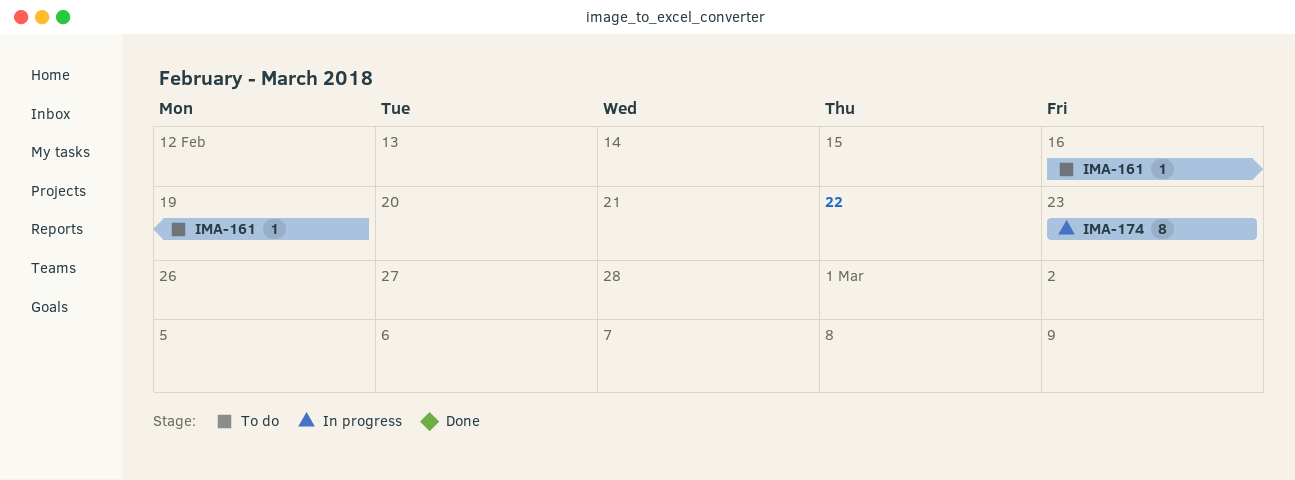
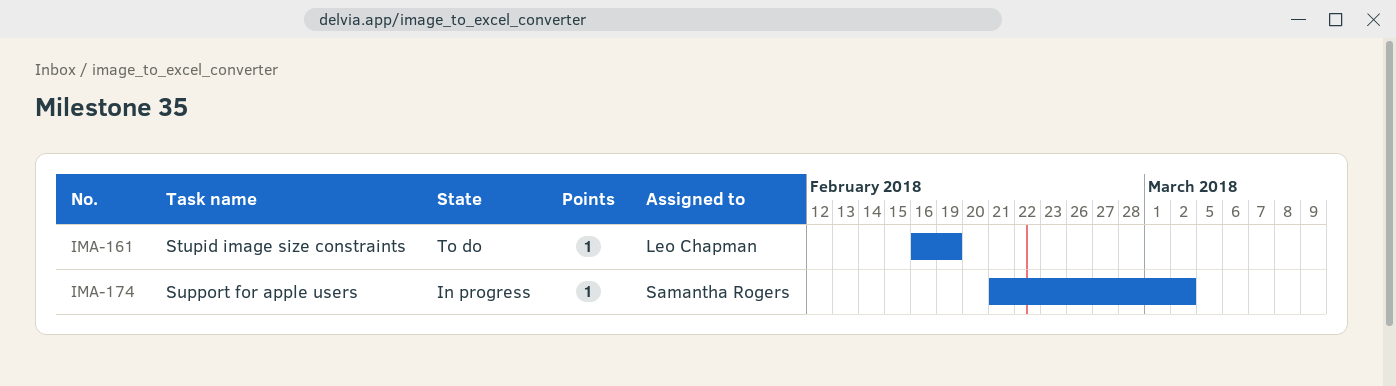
IMA-174, estimate: 8 -> 1
IMA-174, start: Feb 23 -> Feb 21
IMA-174, due: Feb 23 -> Mar 2

